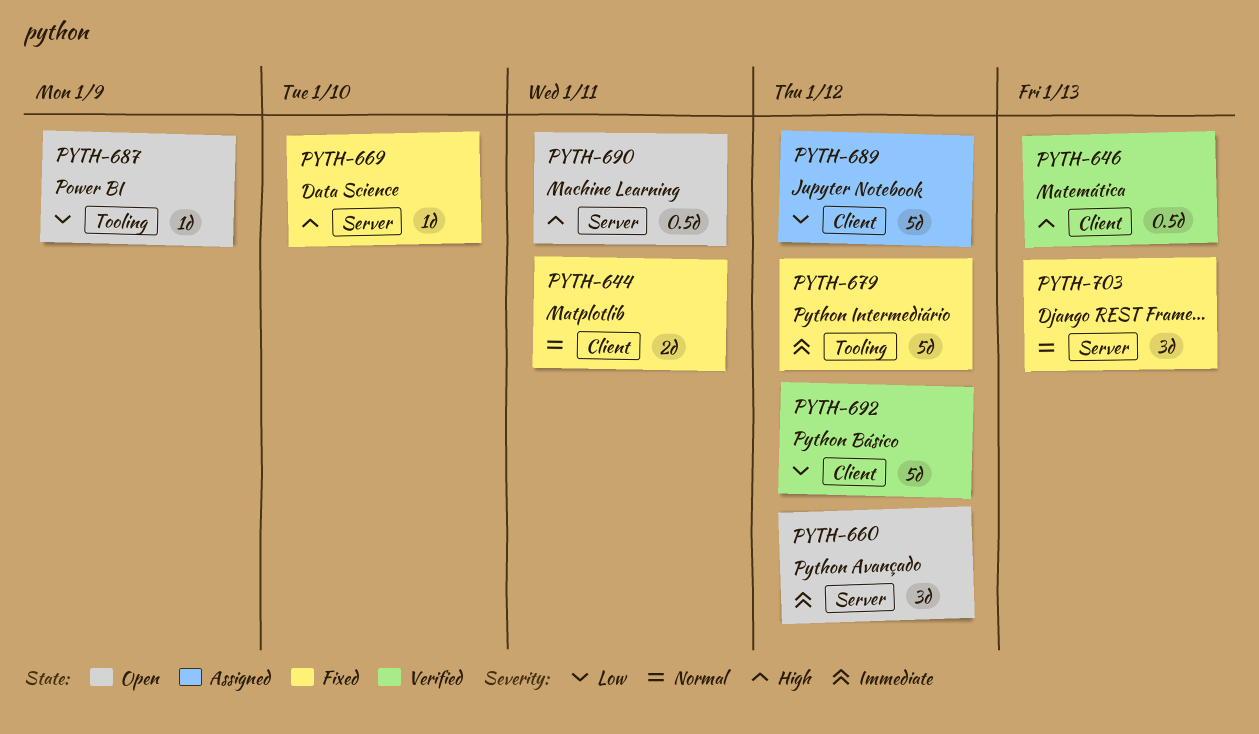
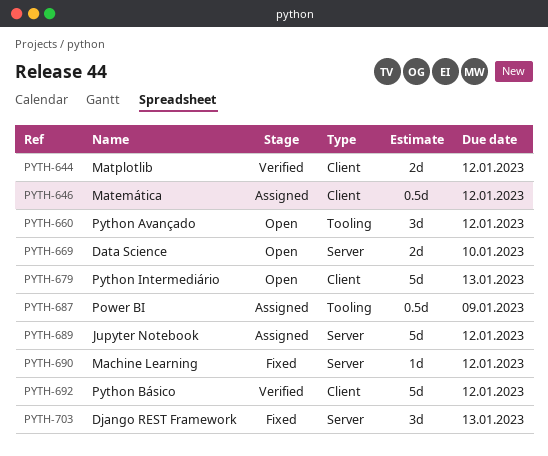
PYTH-644, status: Fixed -> Verified
PYTH-644, due: Jan 11 -> Jan 12
PYTH-646, status: Verified -> Assigned
PYTH-646, due: Jan 13 -> Jan 12
PYTH-660, label: Server -> Tooling
PYTH-669, status: Fixed -> Open
PYTH-669, estimate: 1d -> 2d
PYTH-679, status: Fixed -> Open
PYTH-679, label: Tooling -> Client
PYTH-679, due: Jan 12 -> Jan 13
PYTH-687, status: Open -> Assigned
PYTH-687, estimate: 1d -> 0.5d
PYTH-689, label: Client -> Server
PYTH-690, status: Open -> Fixed
PYTH-690, estimate: 0.5d -> 1d
PYTH-690, due: Jan 11 -> Jan 12

